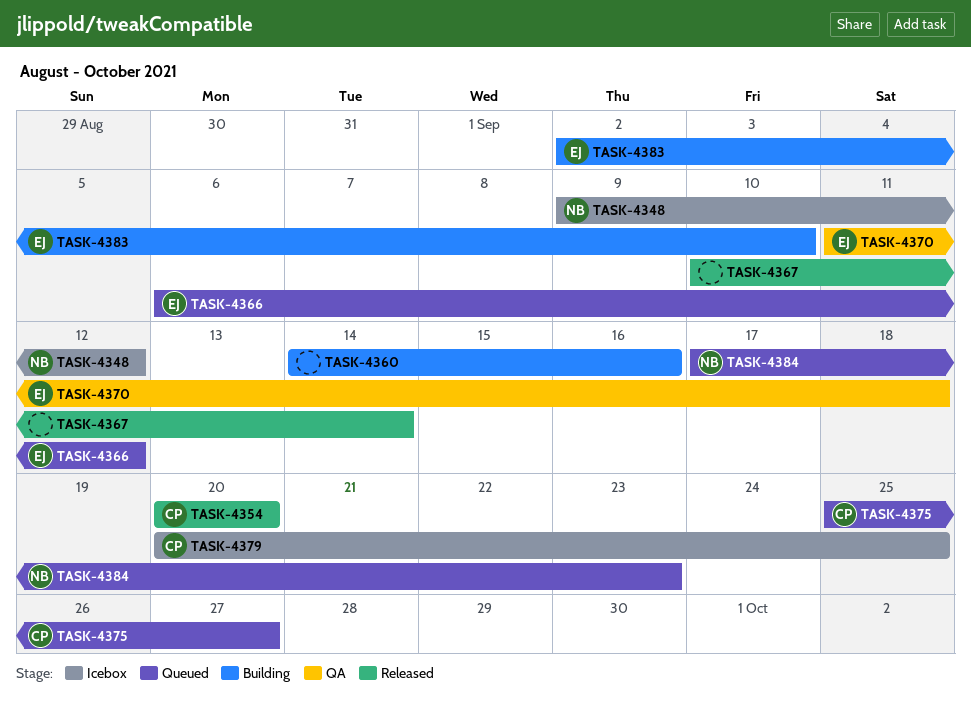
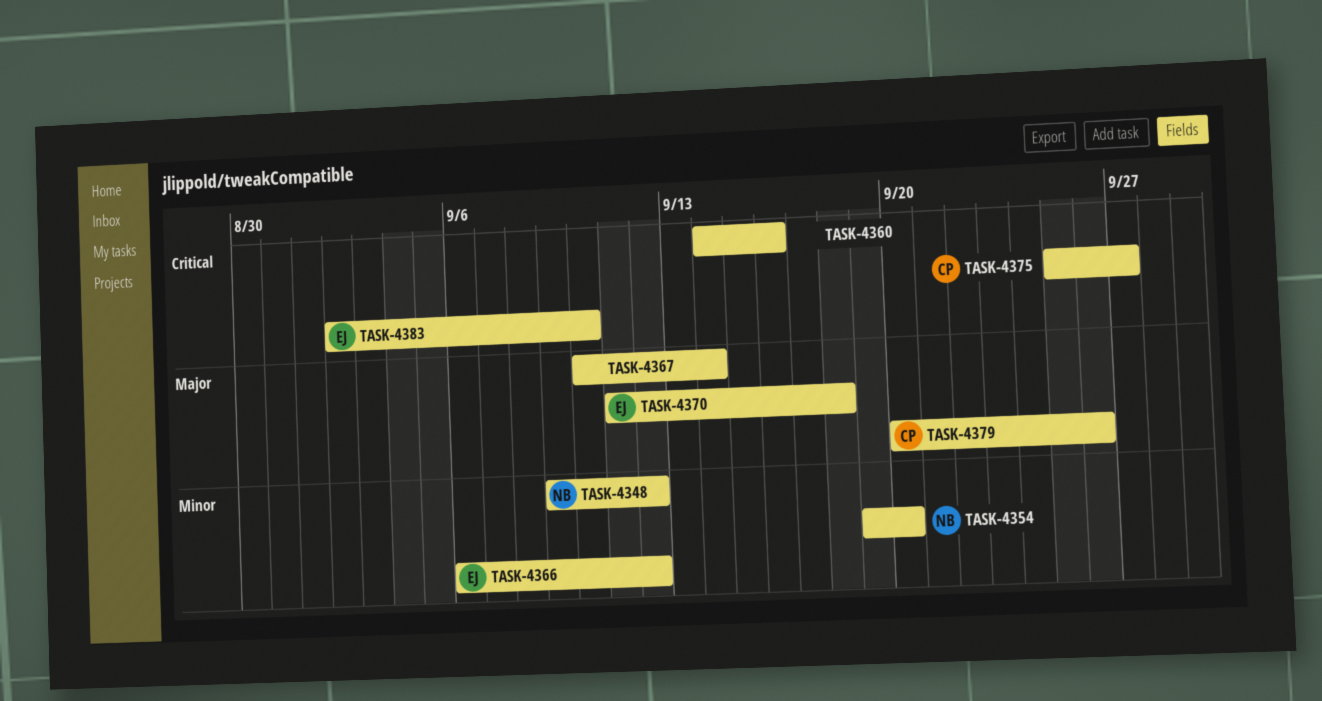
TASK-4354, owner: CP -> NB
TASK-4354, start: Sep 20 -> Sep 19
TASK-4379, due: Sep 25 -> Sep 26
TASK-4384: present -> none

